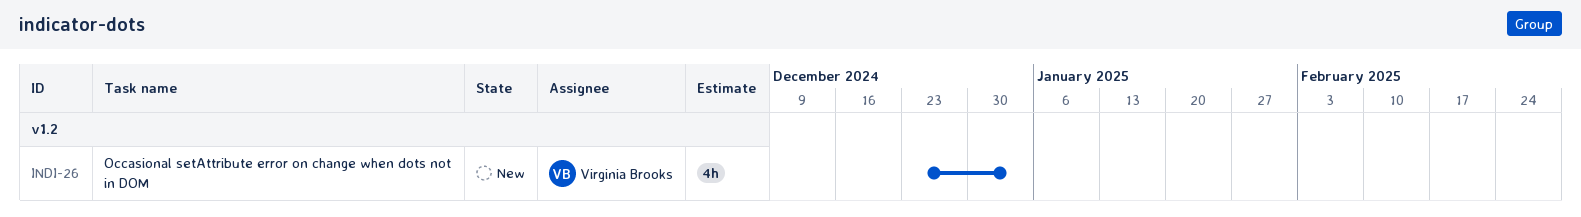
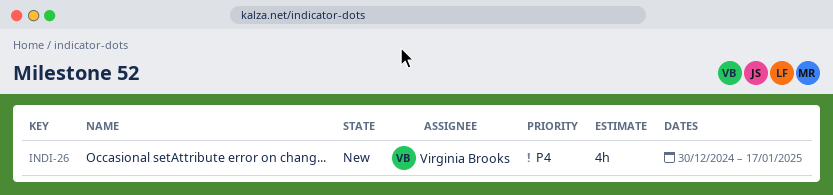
INDI-26, start: Dec 23 -> Dec 30
INDI-26, due: Jan 3 -> Jan 17

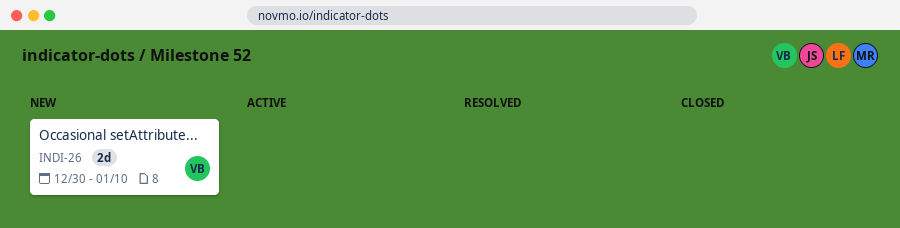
INDI-26, estimate: 4h -> 2d
INDI-26, due: Jan 17 -> Jan 10

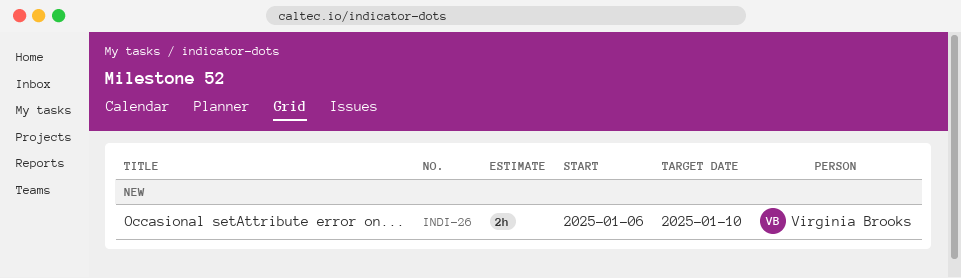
INDI-26, estimate: 2d -> 2h
INDI-26, start: Dec 30 -> Jan 6

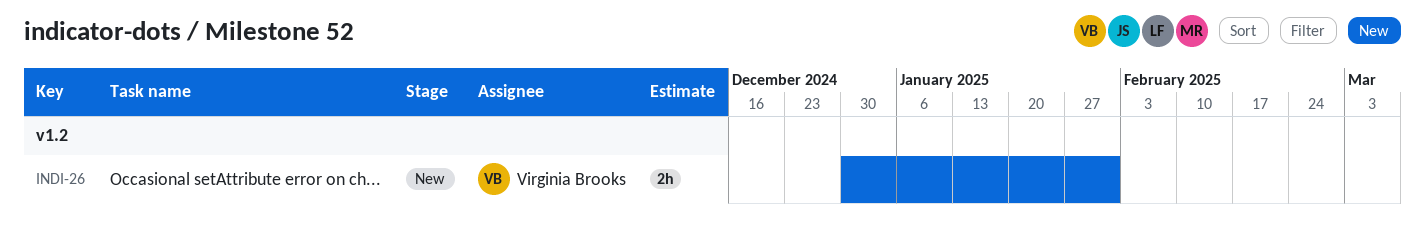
INDI-26, start: Jan 6 -> Dec 30
INDI-26, due: Jan 10 -> Jan 31

